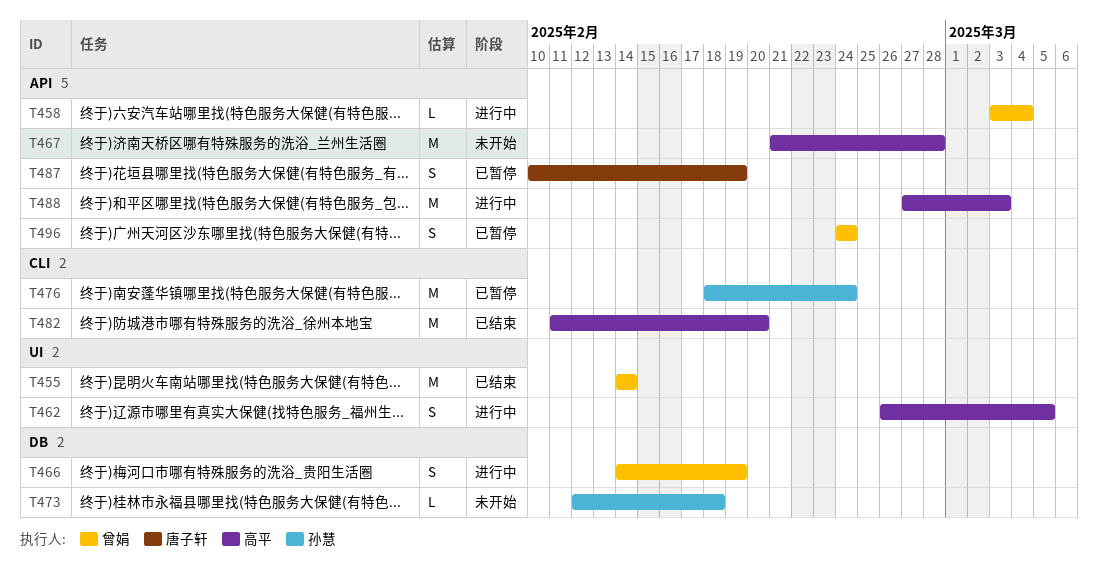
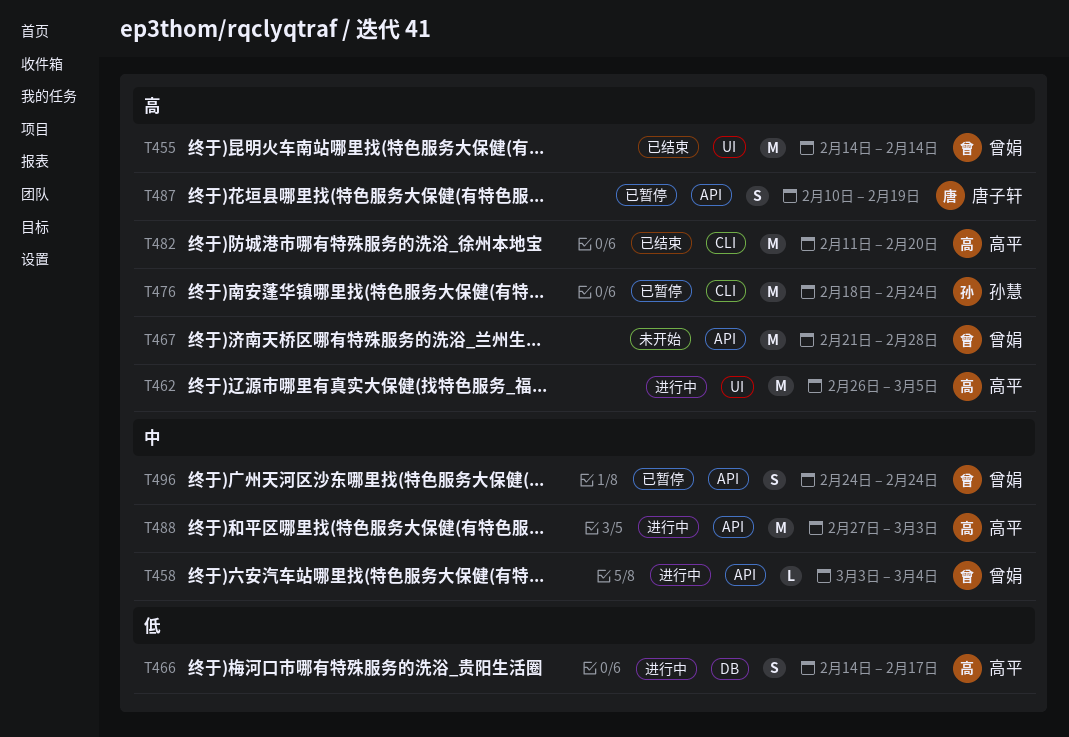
T462, estimate: S -> M
T466, owner: 曾娟 -> 高平
T466, due: Feb 19 -> Feb 17
T467, owner: 高平 -> 曾娟
T473: present -> none

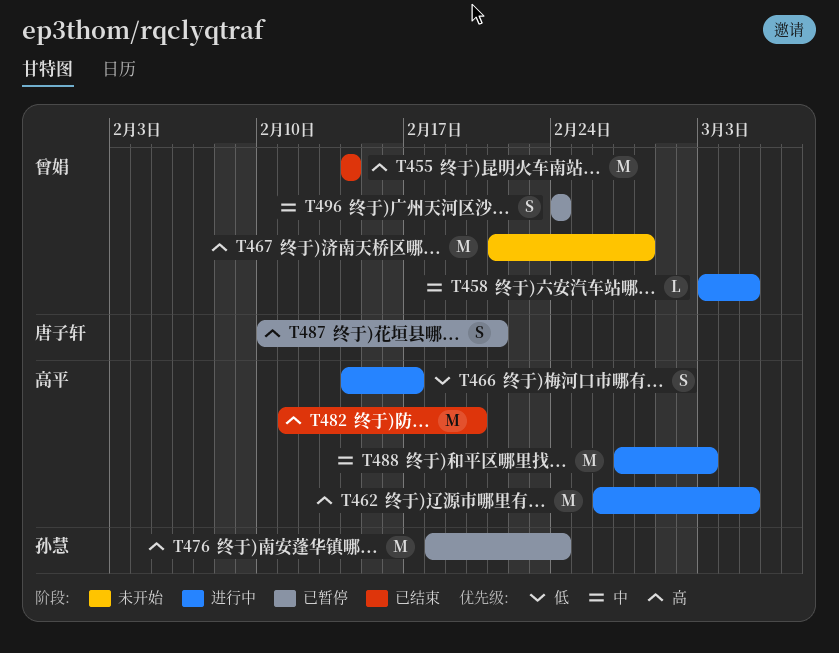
T458, due: Mar 4 -> Mar 5
T487, due: Feb 19 -> Feb 21

